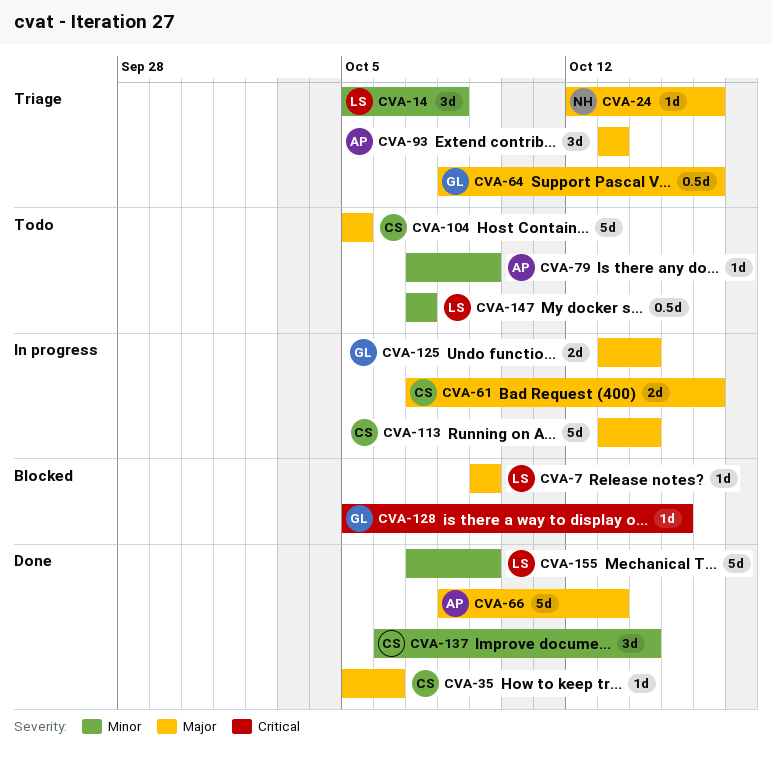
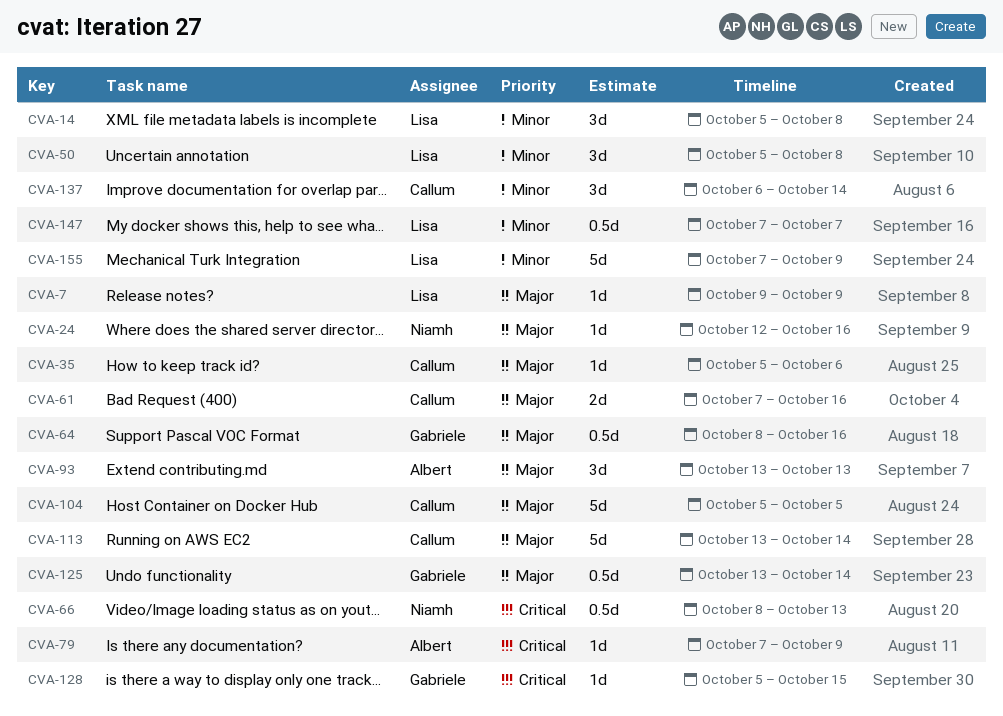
CVA-50: none -> present
CVA-66, owner: Albert -> Niamh
CVA-66, priority: Major -> Critical
CVA-66, estimate: 5d -> 0.5d
CVA-79, priority: Minor -> Critical
CVA-125, estimate: 2d -> 0.5d

